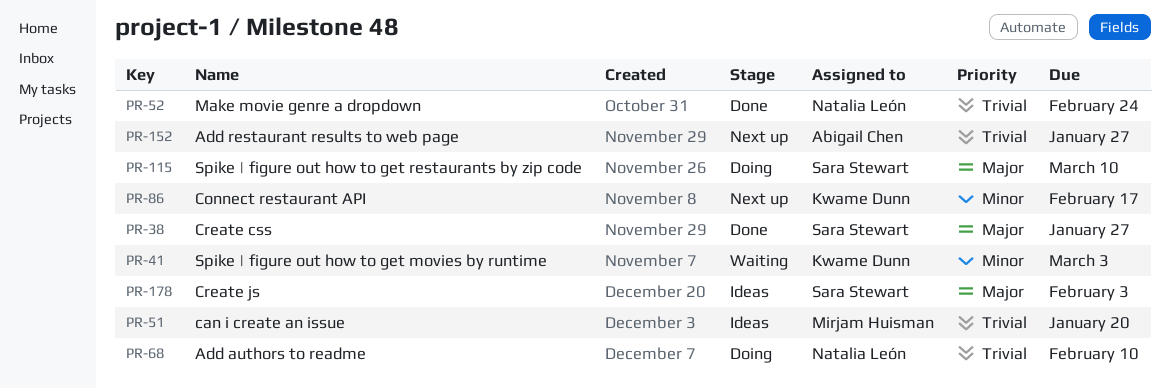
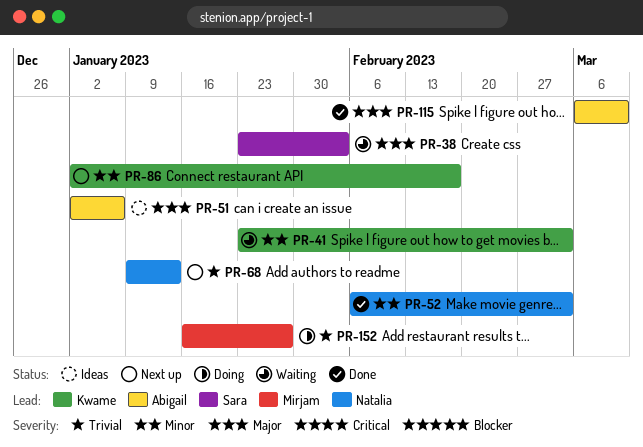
PR-38, status: Done -> Waiting
PR-38, due: Jan 27 -> Feb 3
PR-51, owner: Mirjam Huisman -> Abigail Chen
PR-51, priority: Trivial -> Major
PR-51, due: Jan 20 -> Jan 6
PR-52, priority: Trivial -> Minor
PR-52, due: Feb 24 -> Mar 3
PR-68, status: Doing -> Next up
PR-68, due: Feb 10 -> Jan 13
PR-115, status: Doing -> Done
PR-115, owner: Sara Stewart -> Abigail Chen
PR-152, status: Next up -> Doing
PR-152, owner: Abigail Chen -> Mirjam Huisman
PR-178: present -> none

